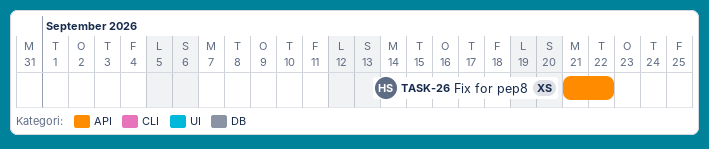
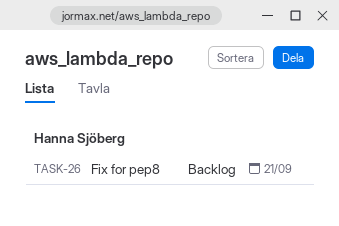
TASK-26, due: Sep 22 -> Sep 21

